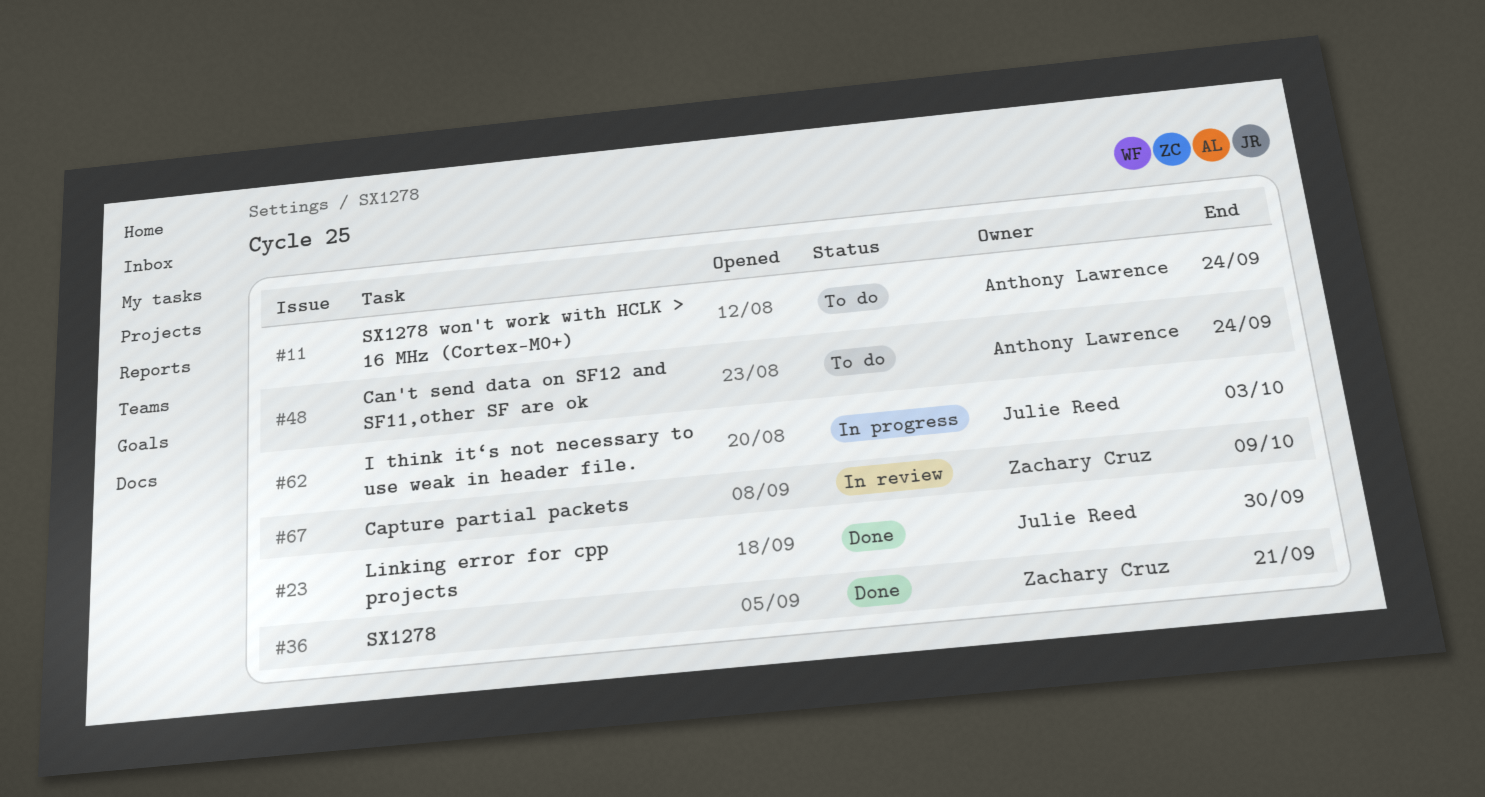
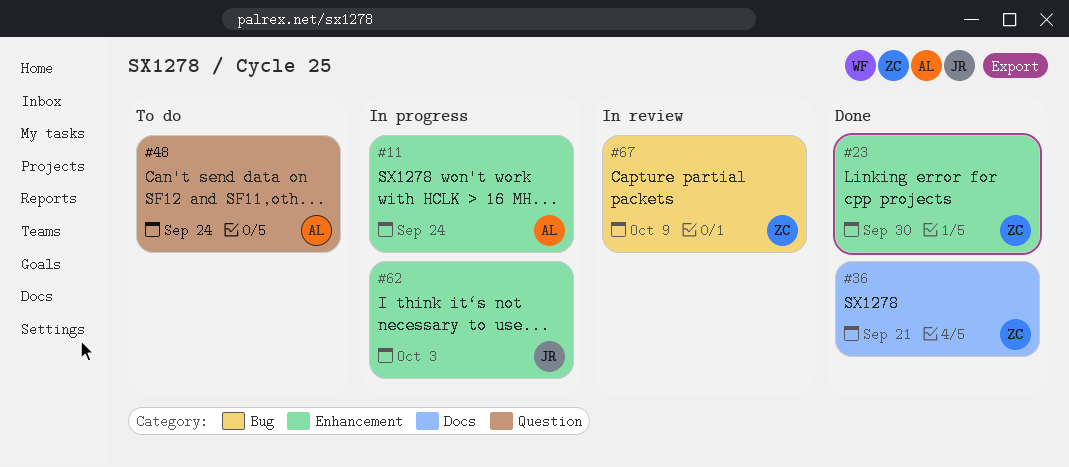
#11, status: To do -> In progress
#23, owner: Julie Reed -> Zachary Cruz

